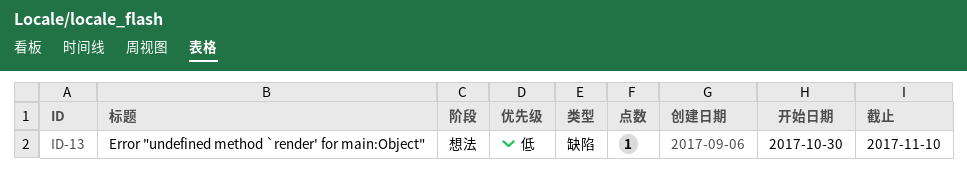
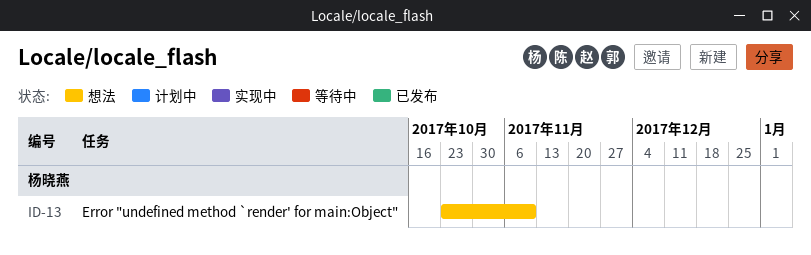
ID-13, start: Oct 30 -> Oct 23

